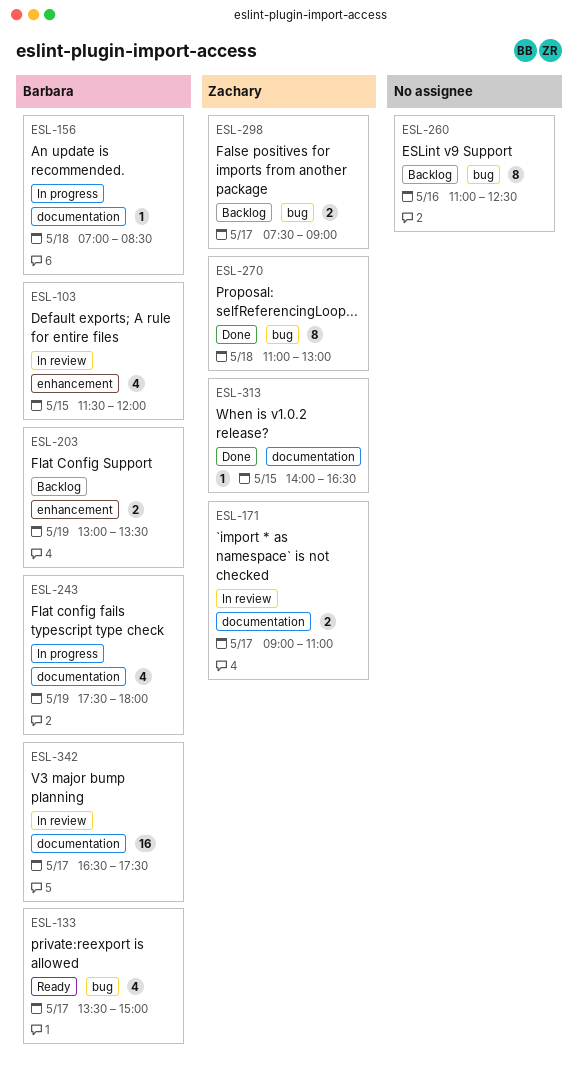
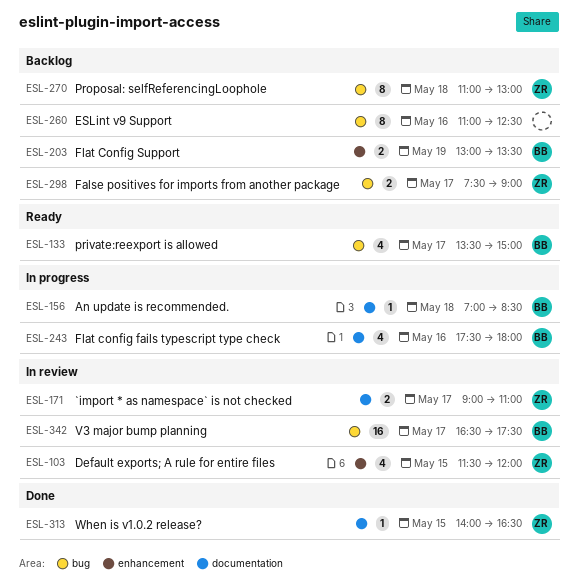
ESL-103, owner: Barbara -> Zachary
ESL-243, day: May 19 -> May 16
ESL-270, status: Done -> Backlog
ESL-342, label: documentation -> bug

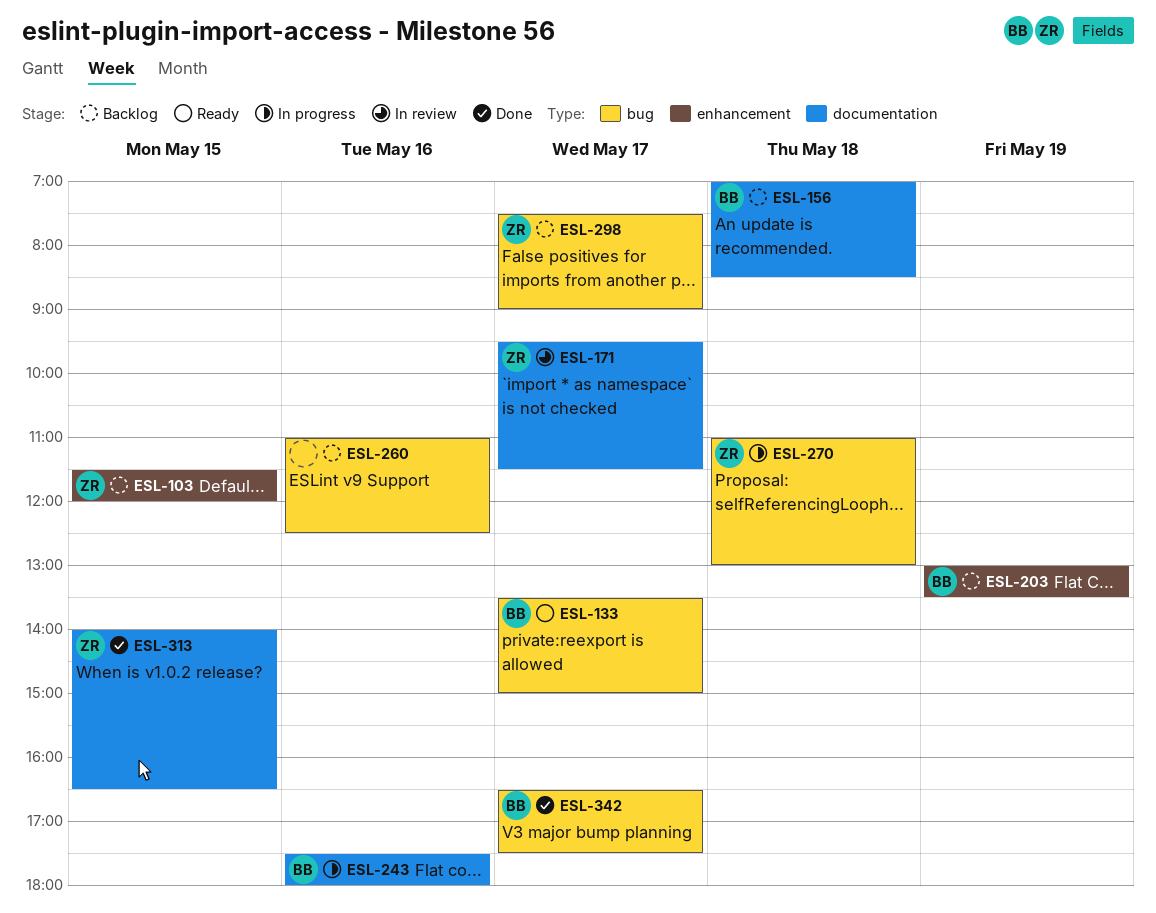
ESL-103, status: In review -> Backlog
ESL-156, status: In progress -> Backlog
ESL-171, begins: 09:00 -> 09:30
ESL-171, ends: 11:00 -> 11:30
ESL-270, status: Backlog -> In progress
ESL-342, status: In review -> Done

